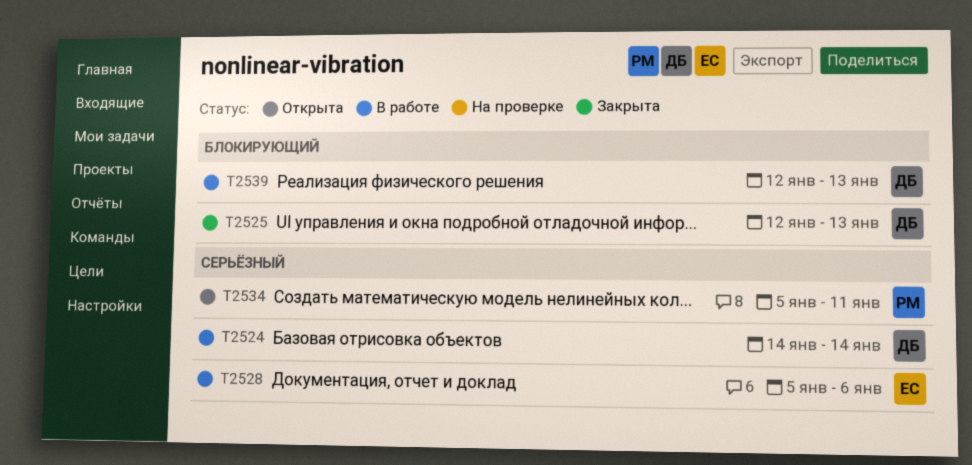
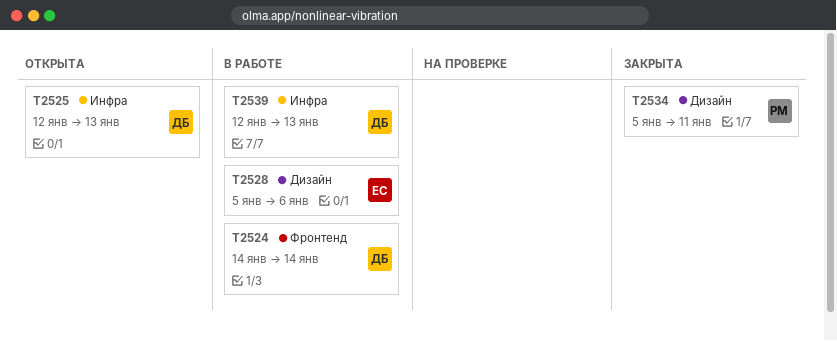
T2525, status: Закрыта -> Открыта
T2534, status: Открыта -> Закрыта

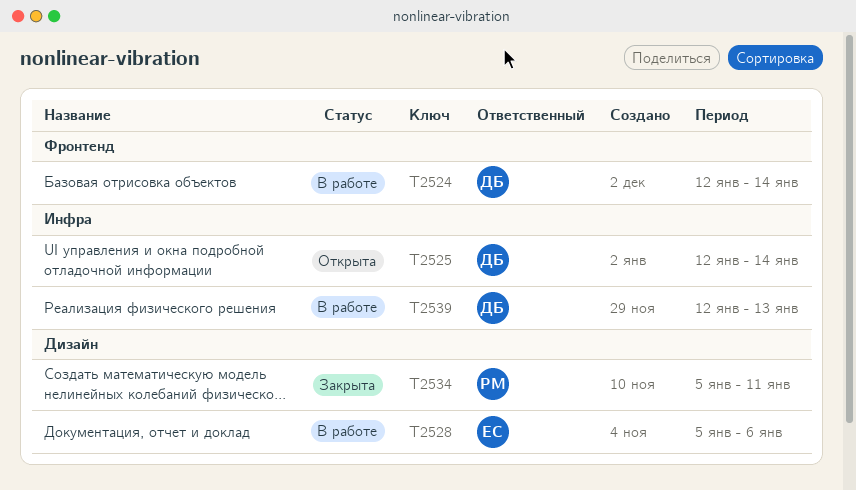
T2524, start: Jan 14 -> Jan 12
T2525, due: Jan 13 -> Jan 14

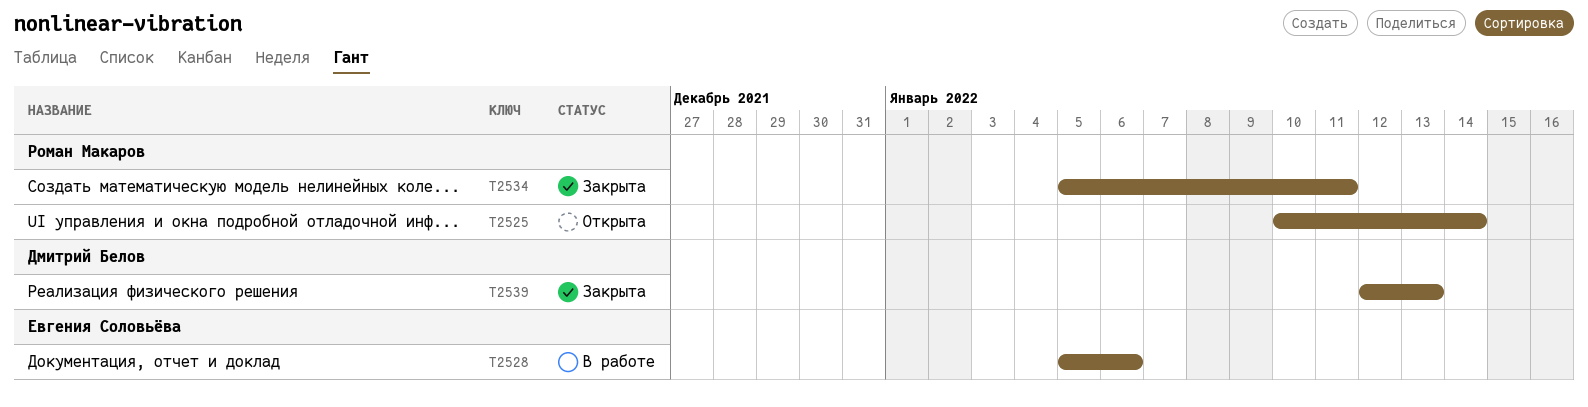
T2524: present -> none
T2525, owner: Дмитрий Белов -> Роман Макаров
T2525, start: Jan 12 -> Jan 10
T2539, status: В работе -> Закрыта

